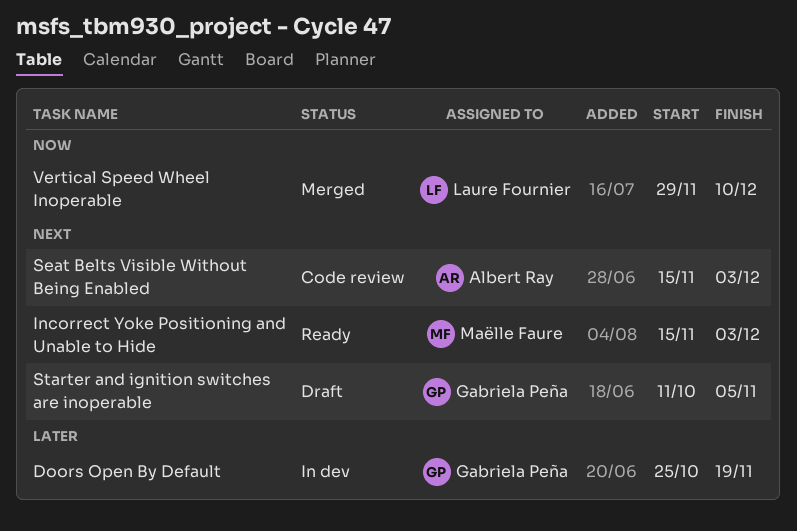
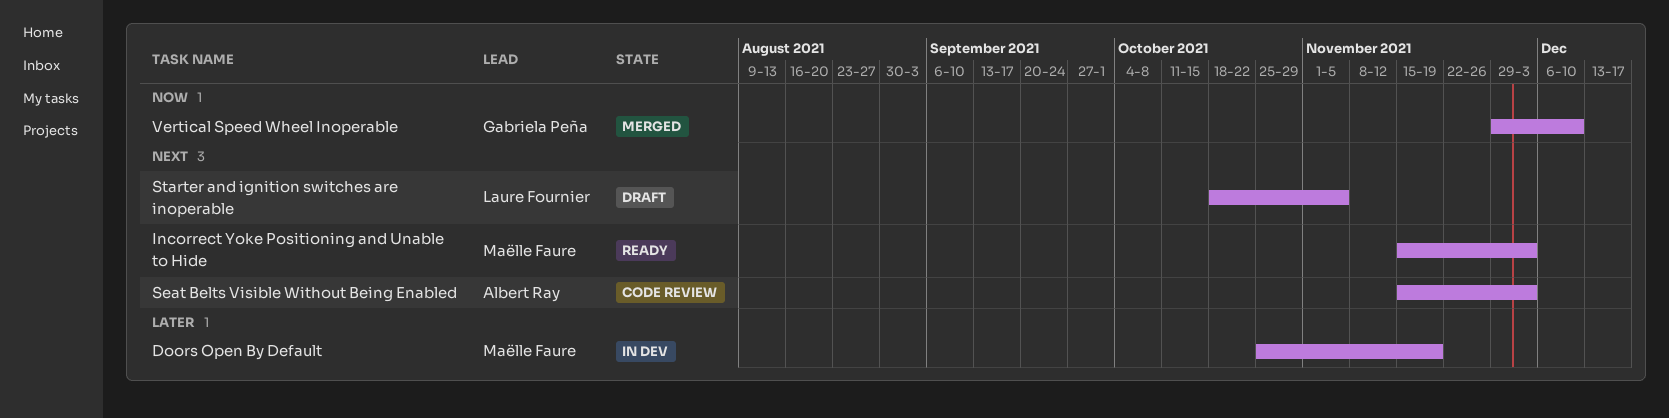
Doors Open By Default, owner: Gabriela Peña -> Maëlle Faure
Starter and ignition switches are inoperable, owner: Gabriela Peña -> Laure Fournier
Starter and ignition switches are inoperable, start: Oct 11 -> Oct 18
Vertical Speed Wheel Inoperable, owner: Laure Fournier -> Gabriela Peña

